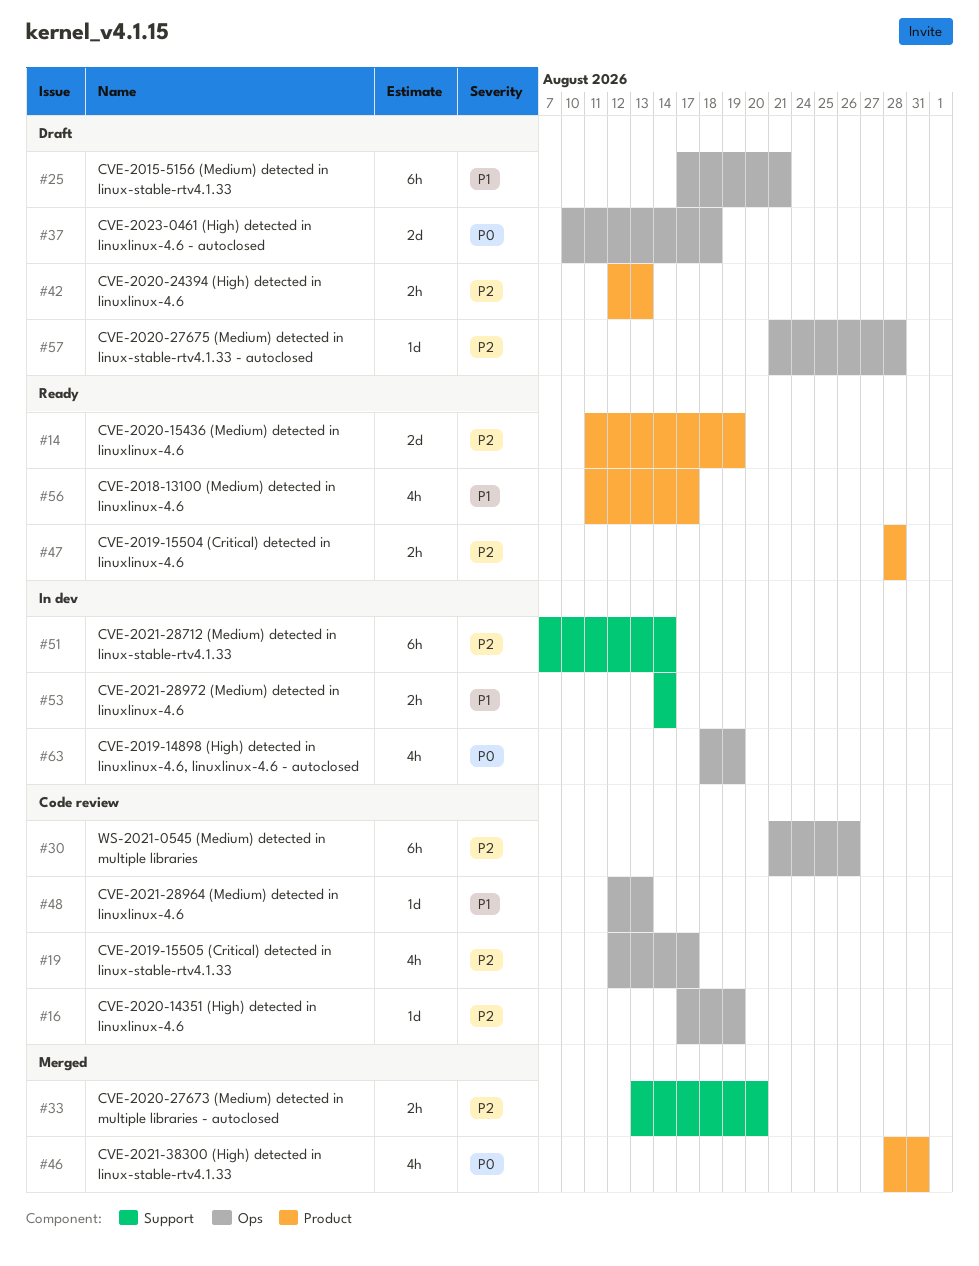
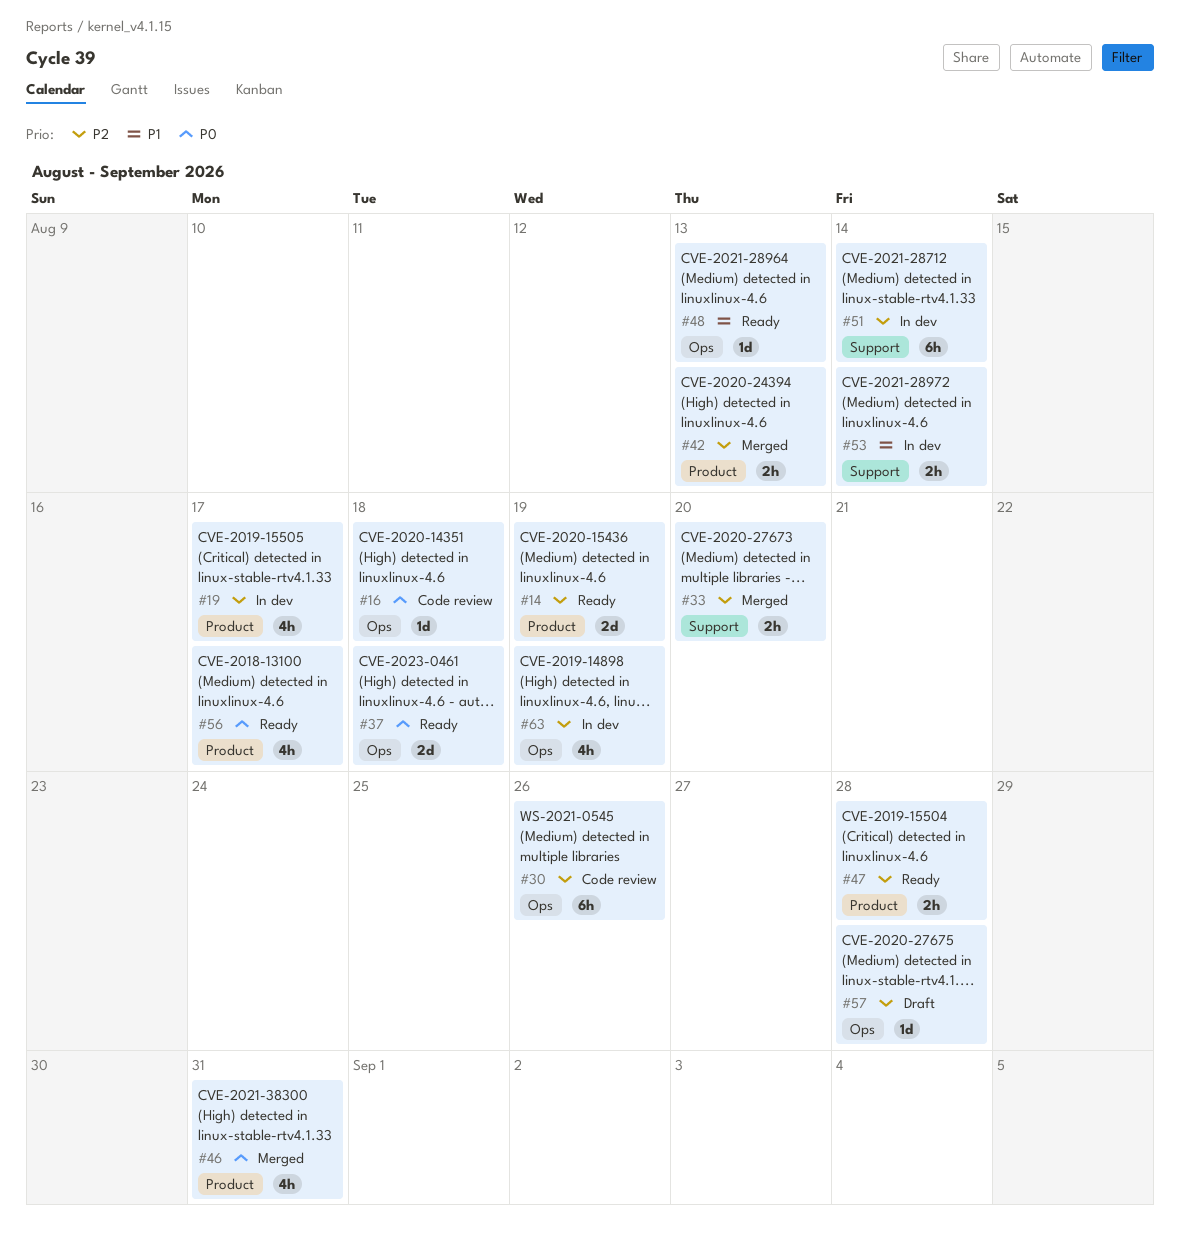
#16, priority: P2 -> P0
#16, due: Aug 19 -> Aug 18
#19, status: Code review -> In dev
#19, label: Ops -> Product
#25: present -> none
#37, status: Draft -> Ready
#42, status: Draft -> Merged
#48, status: Code review -> Ready
#56, priority: P1 -> P0
#63, priority: P0 -> P2

